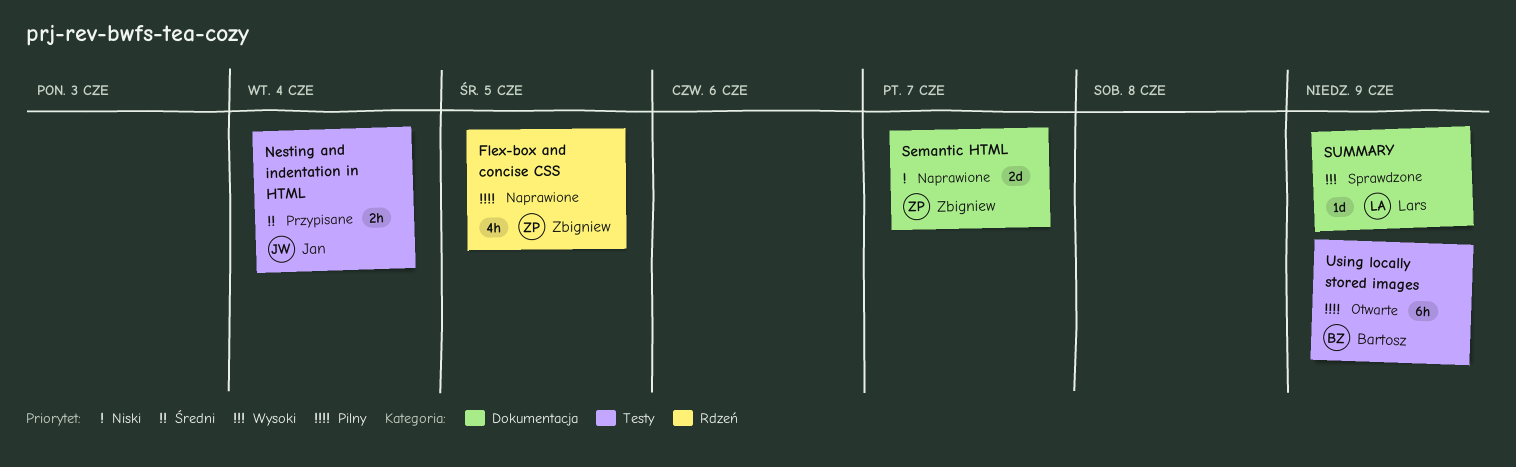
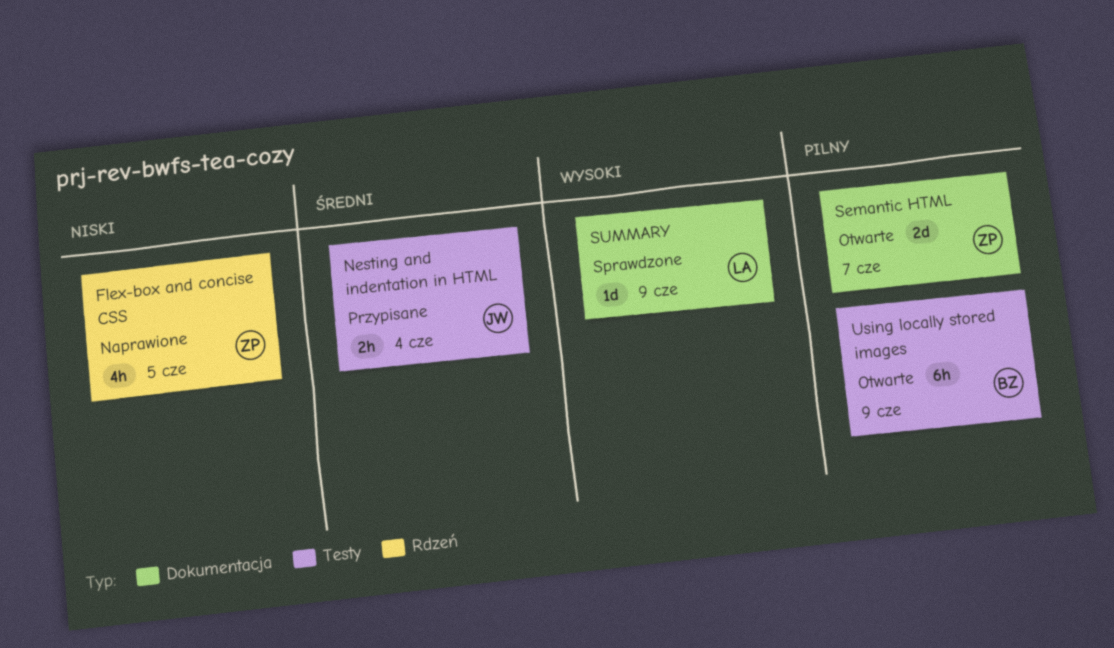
Flex-box and concise CSS, priority: Pilny -> Niski
Semantic HTML, status: Naprawione -> Otwarte
Semantic HTML, priority: Niski -> Pilny

